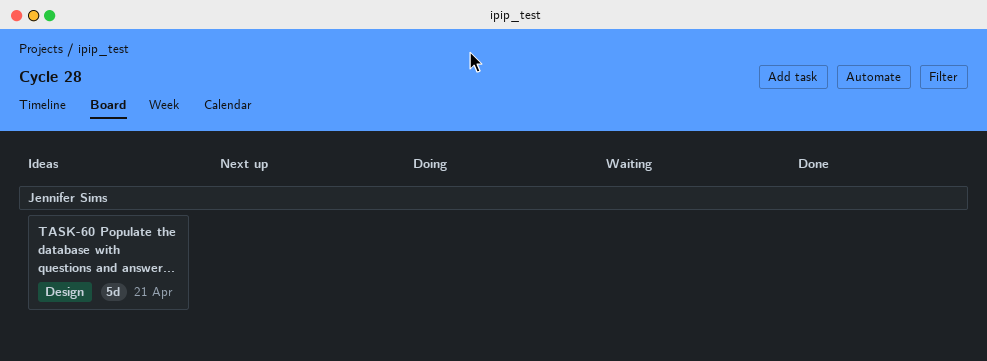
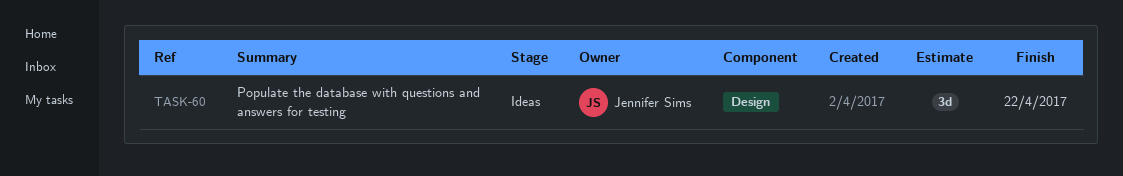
TASK-60, estimate: 5d -> 3d
TASK-60, due: Apr 21 -> Apr 22

